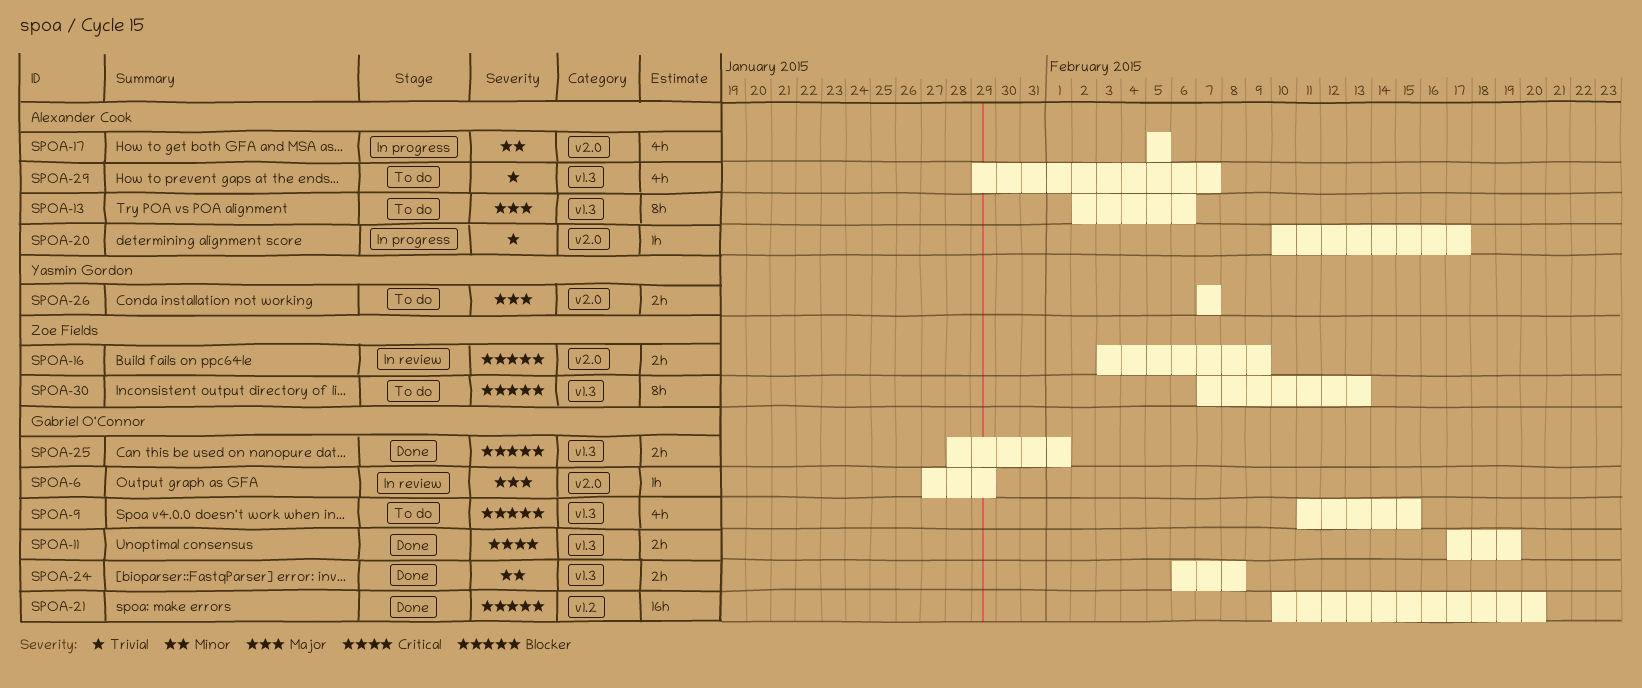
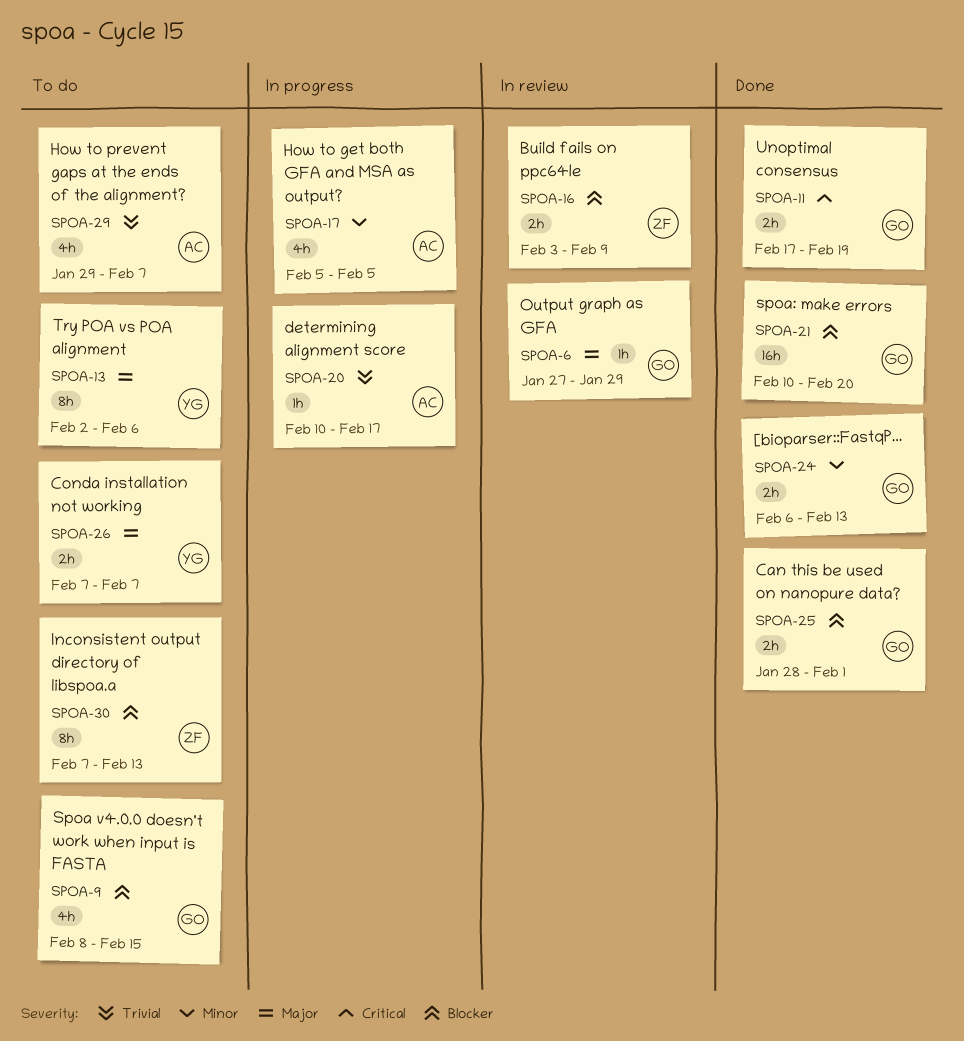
SPOA-9, start: Feb 11 -> Feb 8
SPOA-13, owner: Alexander Cook -> Yasmin Gordon
SPOA-24, due: Feb 8 -> Feb 13

